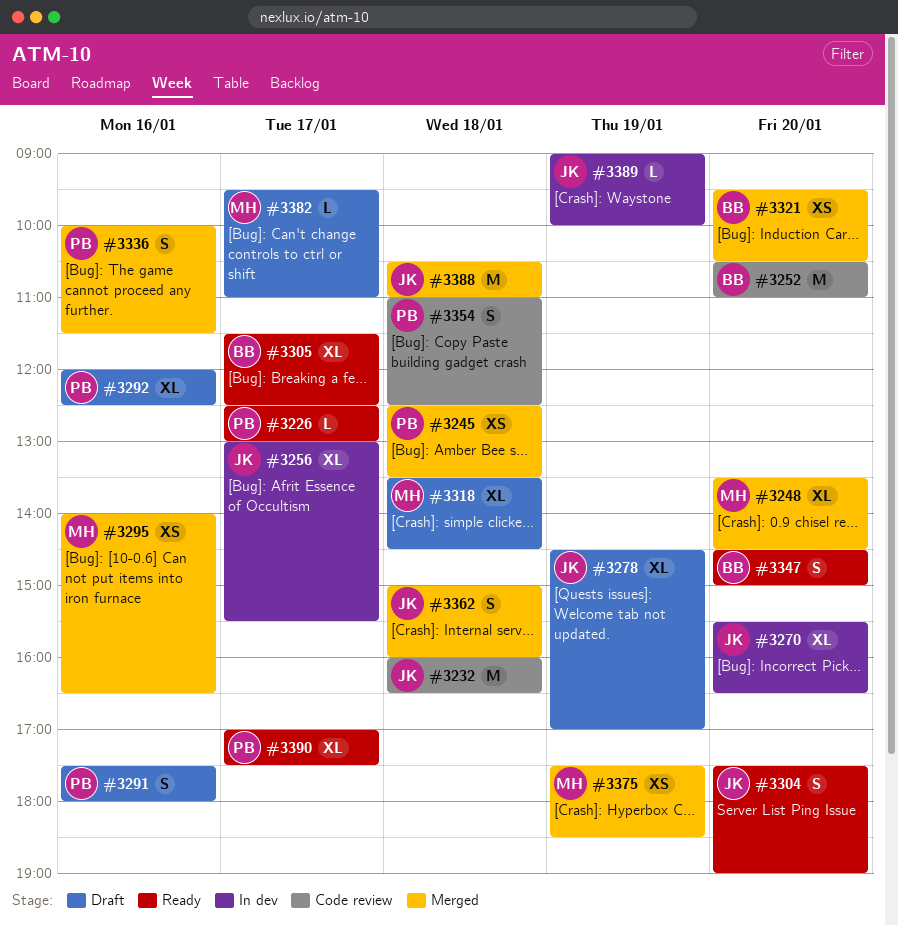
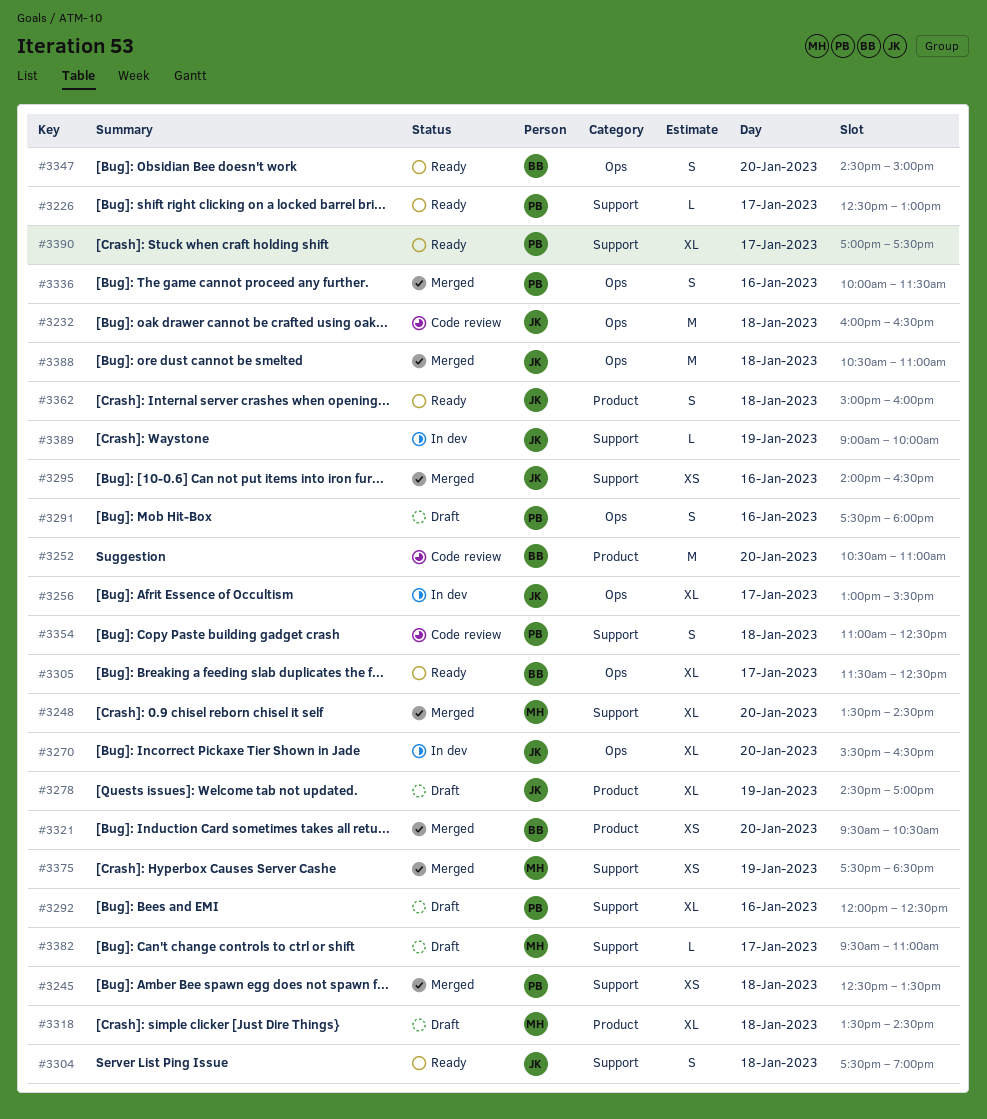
#3295, owner: MH -> JK
#3304, day: Jan 20 -> Jan 18
#3362, status: Merged -> Ready

